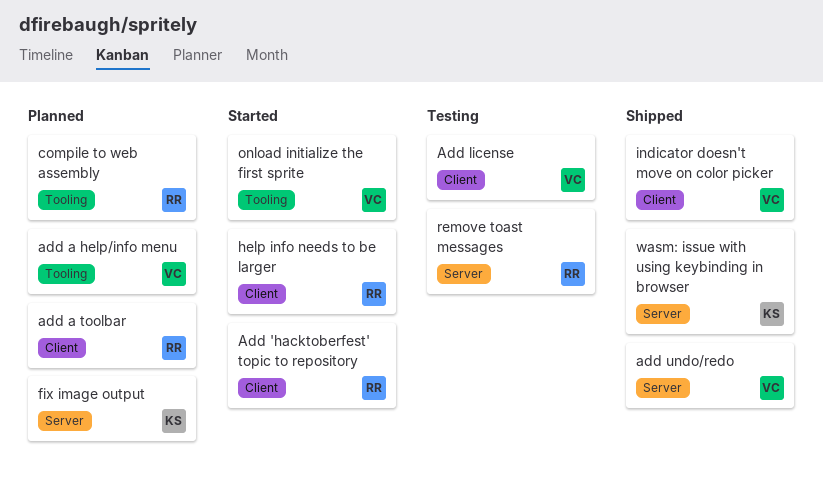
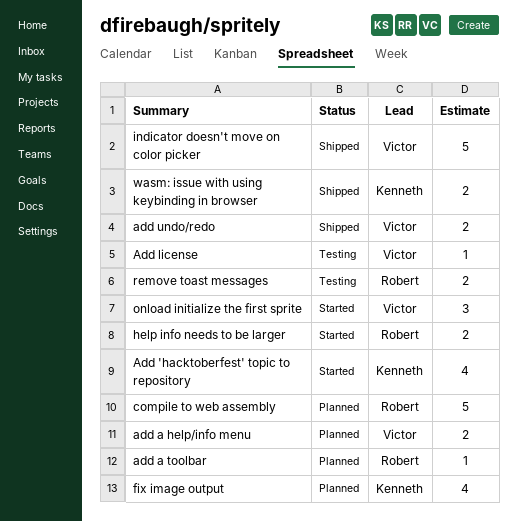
Add 'hacktoberfest' topic to repository, owner: Robert -> Kenneth

